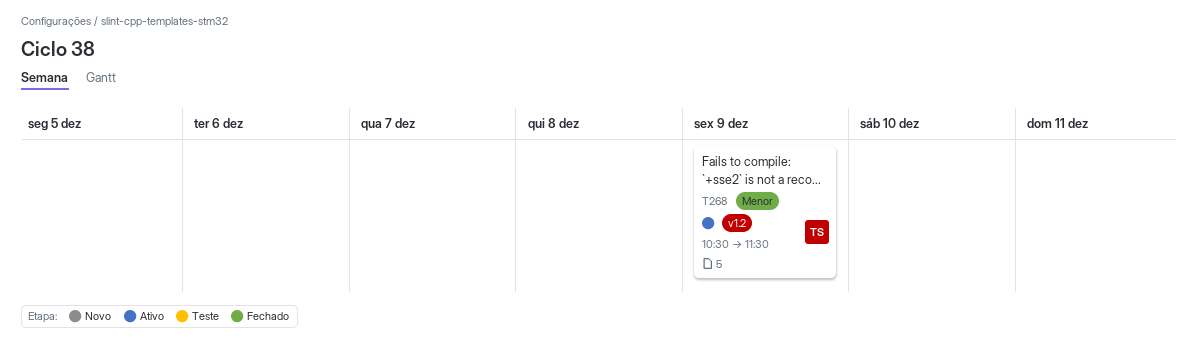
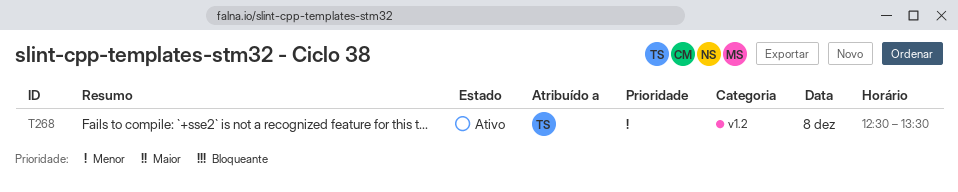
T268, day: Dec 9 -> Dec 8
T268, begins: 10:30 -> 12:30
T268, ends: 11:30 -> 13:30

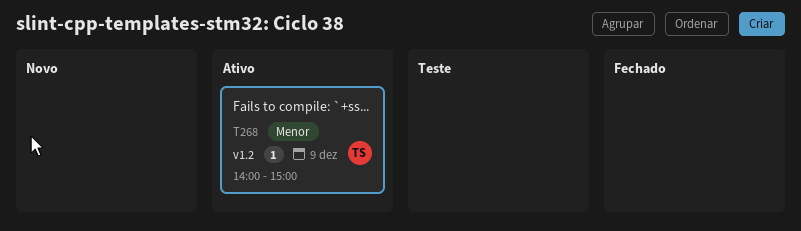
T268, day: Dec 8 -> Dec 9
T268, begins: 12:30 -> 14:00
T268, ends: 13:30 -> 15:00

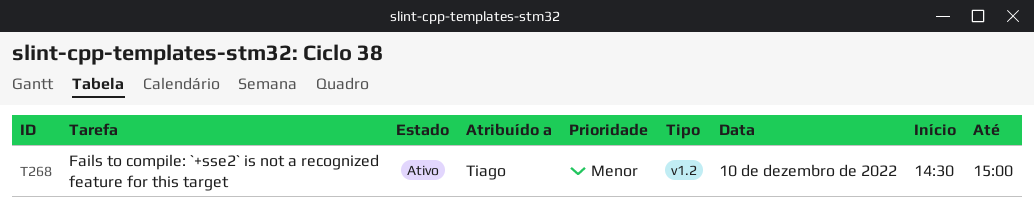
T268, day: Dec 9 -> Dec 10
T268, begins: 14:00 -> 14:30

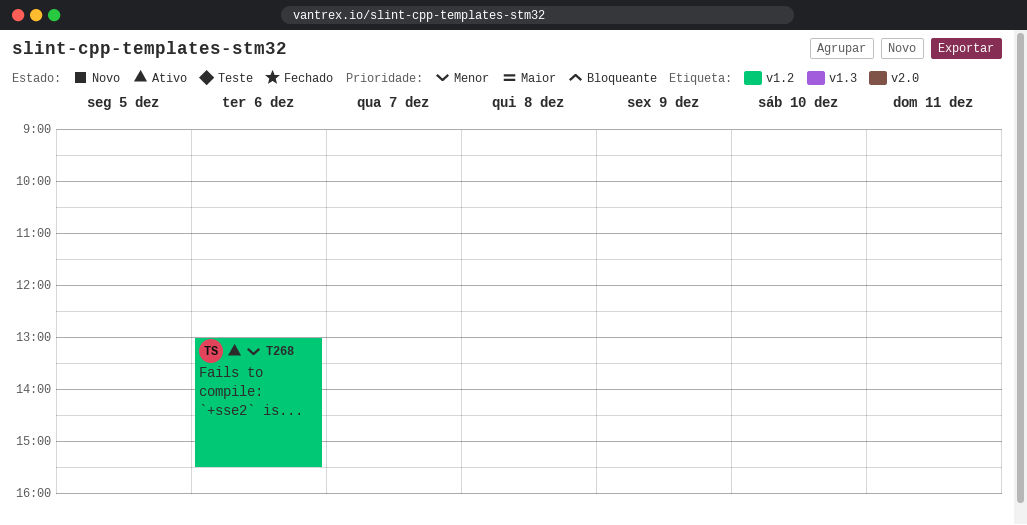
T268, day: Dec 10 -> Dec 6
T268, begins: 14:30 -> 13:00
T268, ends: 15:00 -> 15:30

